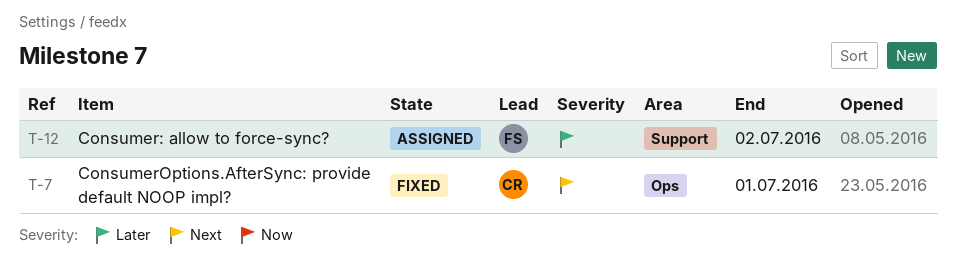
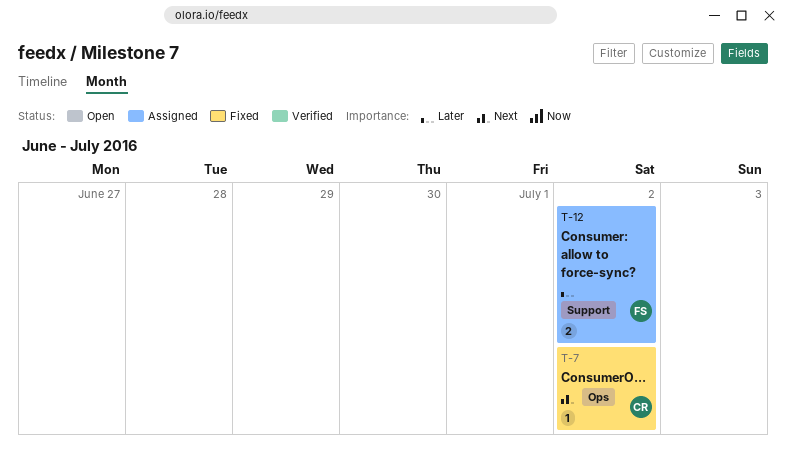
T-7, due: Jul 1 -> Jul 2

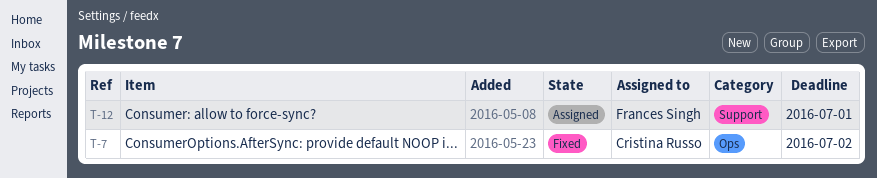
T-12, due: Jul 2 -> Jul 1

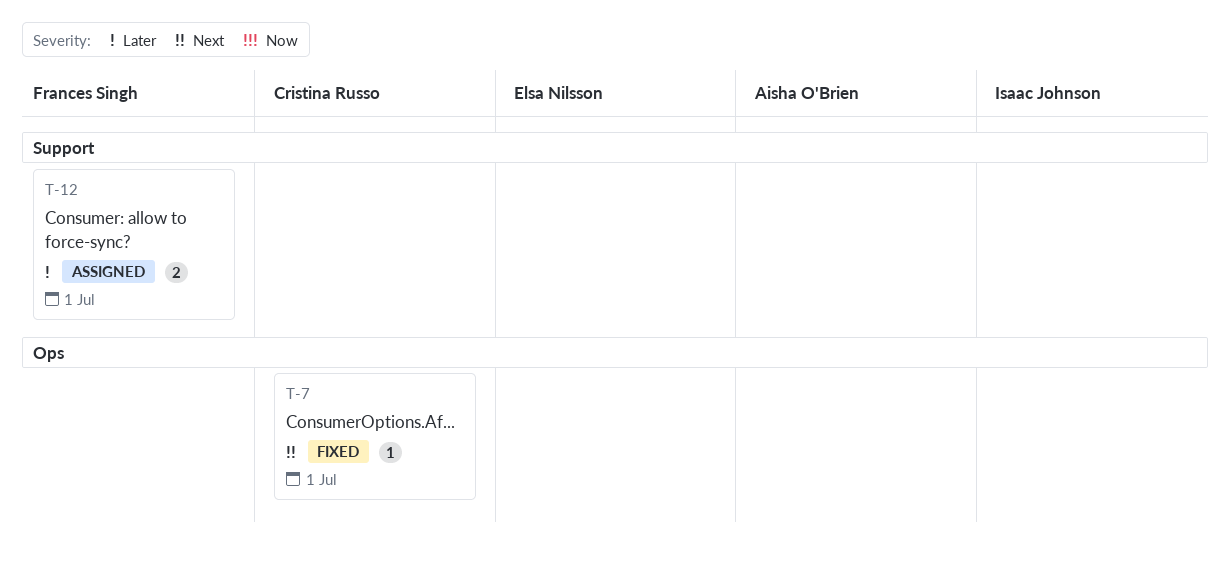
T-7, due: Jul 2 -> Jul 1

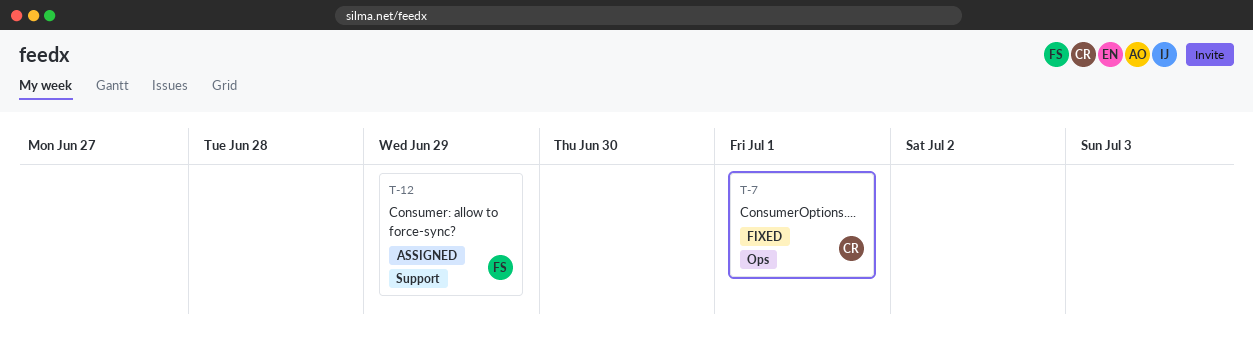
T-12, due: Jul 1 -> Jun 29

